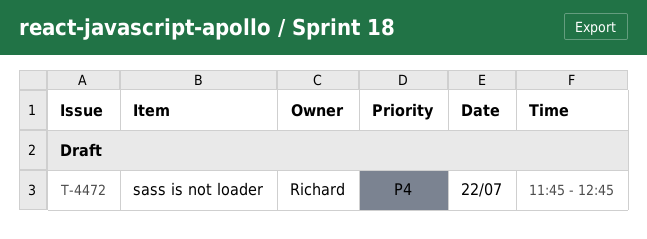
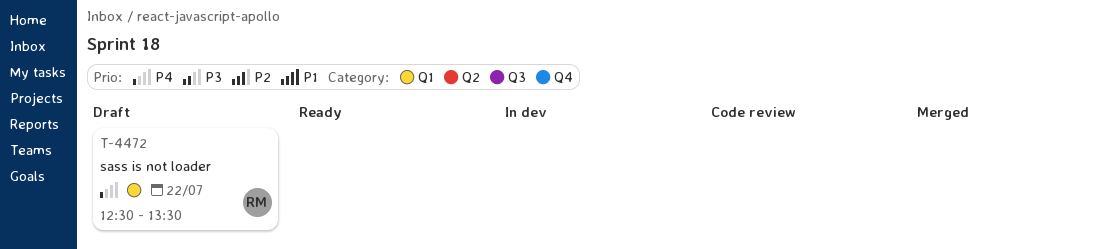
T-4472, begins: 11:45 -> 12:30
T-4472, ends: 12:45 -> 13:30

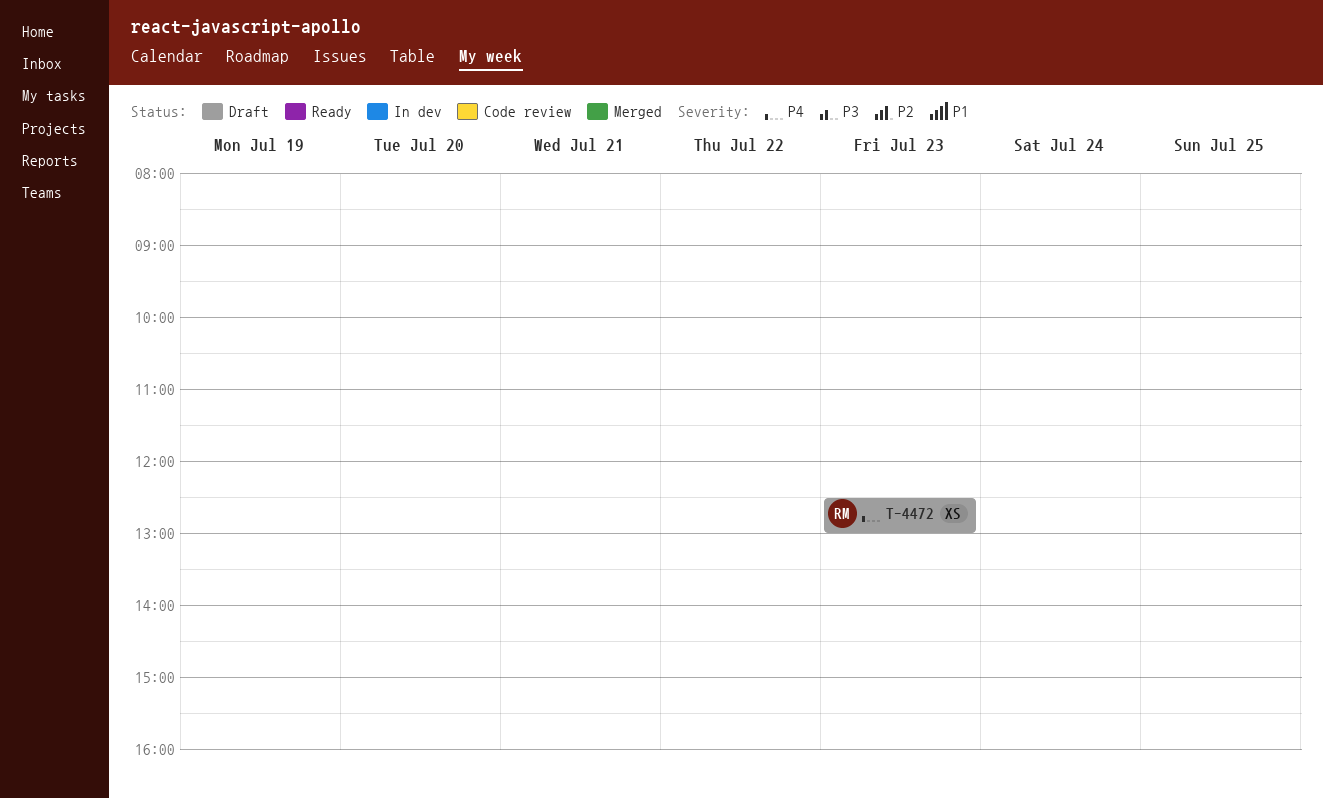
T-4472, day: Jul 22 -> Jul 23
T-4472, ends: 13:30 -> 13:00

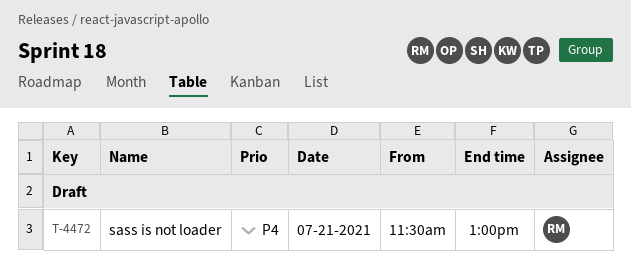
T-4472, day: Jul 23 -> Jul 21
T-4472, begins: 12:30 -> 11:30

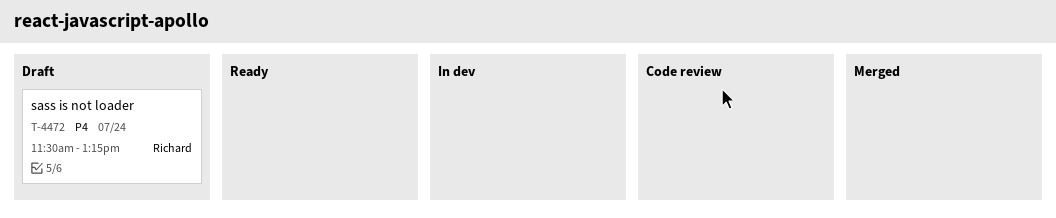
T-4472, day: Jul 21 -> Jul 24
T-4472, ends: 13:00 -> 13:15

